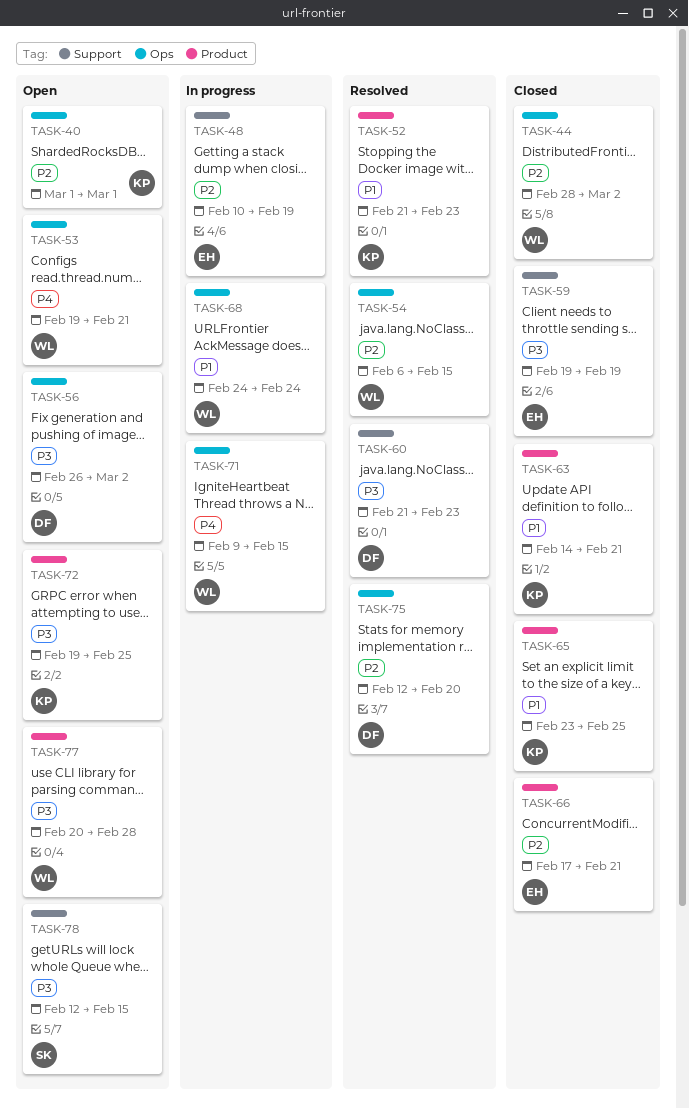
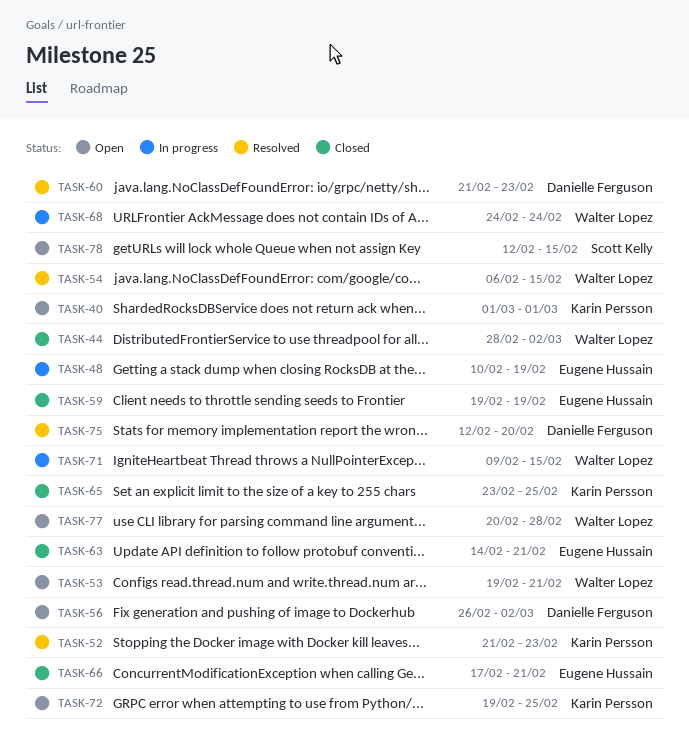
TASK-63, owner: Karin Persson -> Eugene Hussain

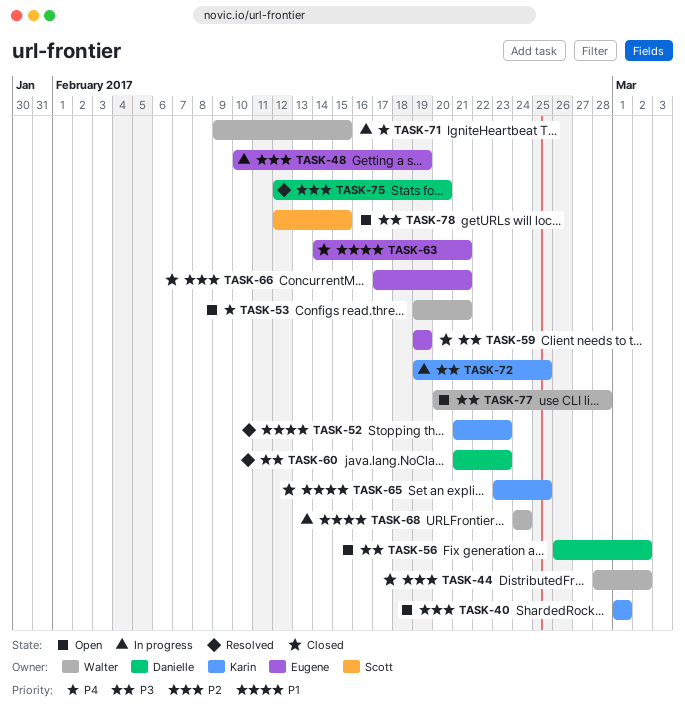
TASK-54: present -> none
TASK-72, status: Open -> In progress

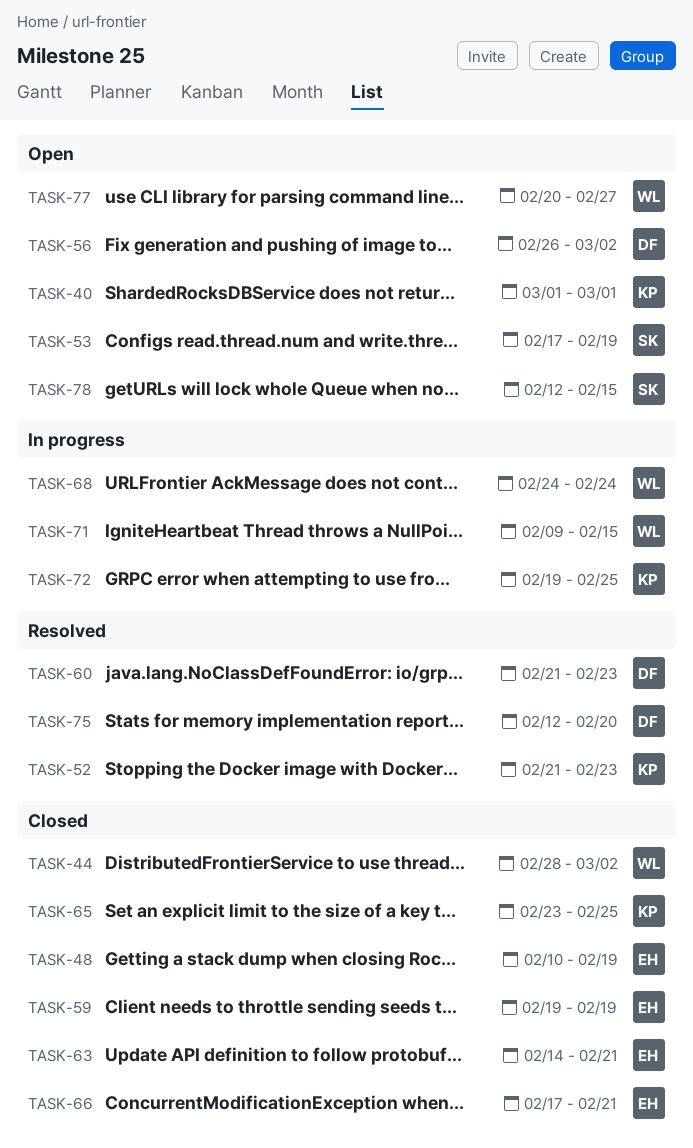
TASK-48, status: In progress -> Closed
TASK-53, owner: Walter -> Scott
TASK-53, start: Feb 19 -> Feb 17
TASK-53, due: Feb 21 -> Feb 19
TASK-77, due: Feb 28 -> Feb 27

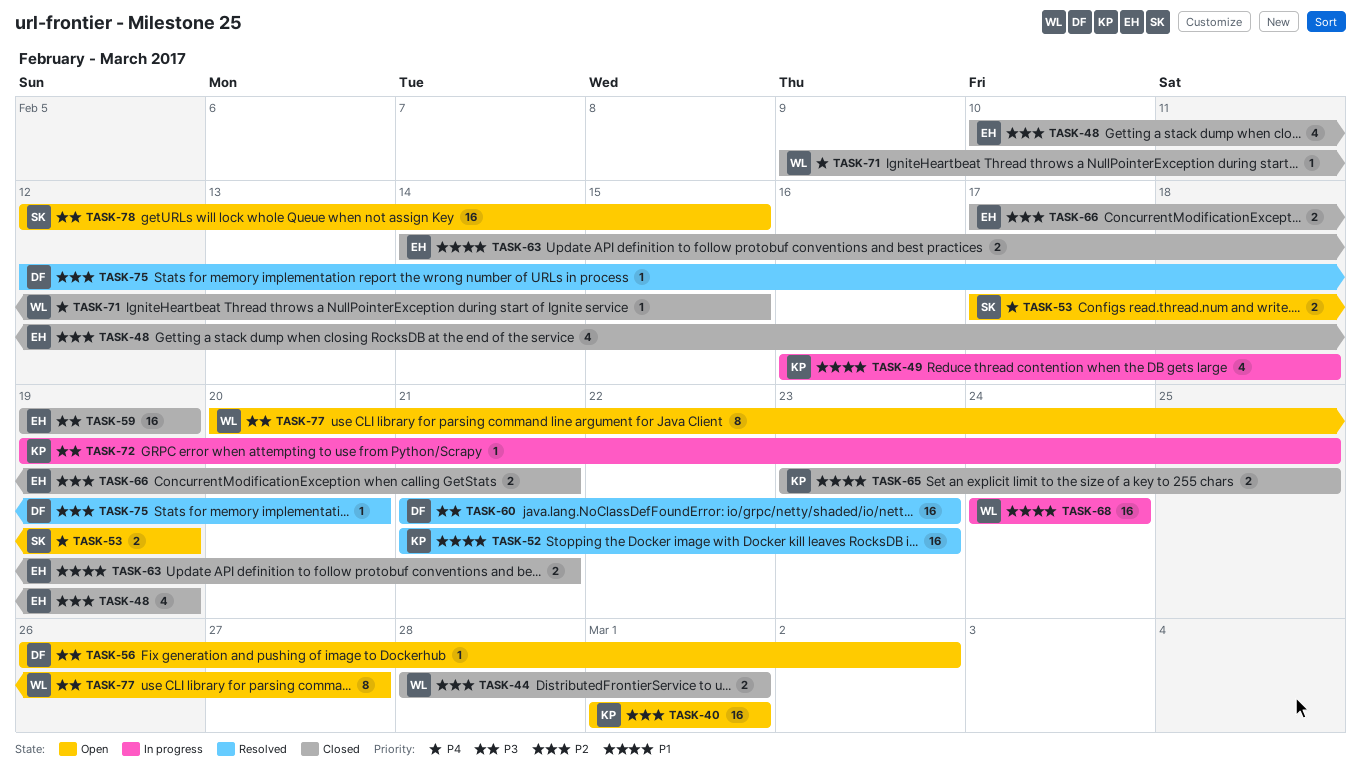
TASK-44, due: Mar 2 -> Mar 1
TASK-49: none -> present
TASK-71, status: In progress -> Closed

